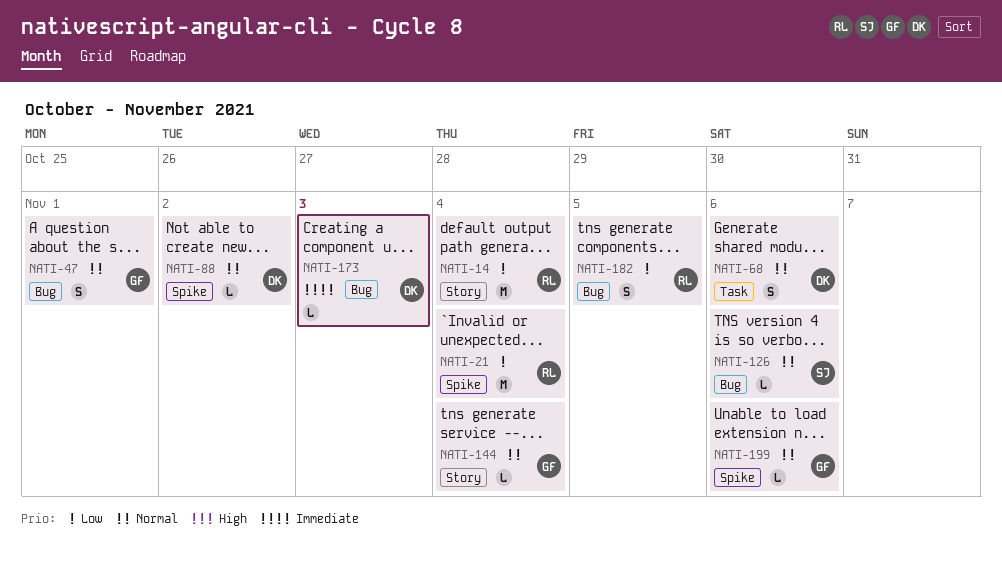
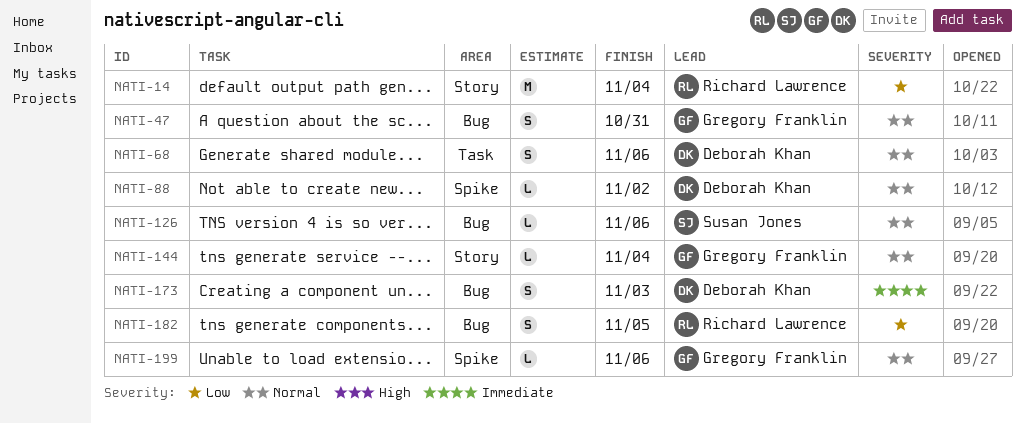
NATI-21: present -> none
NATI-47, due: Nov 1 -> Oct 31
NATI-173, estimate: L -> S

